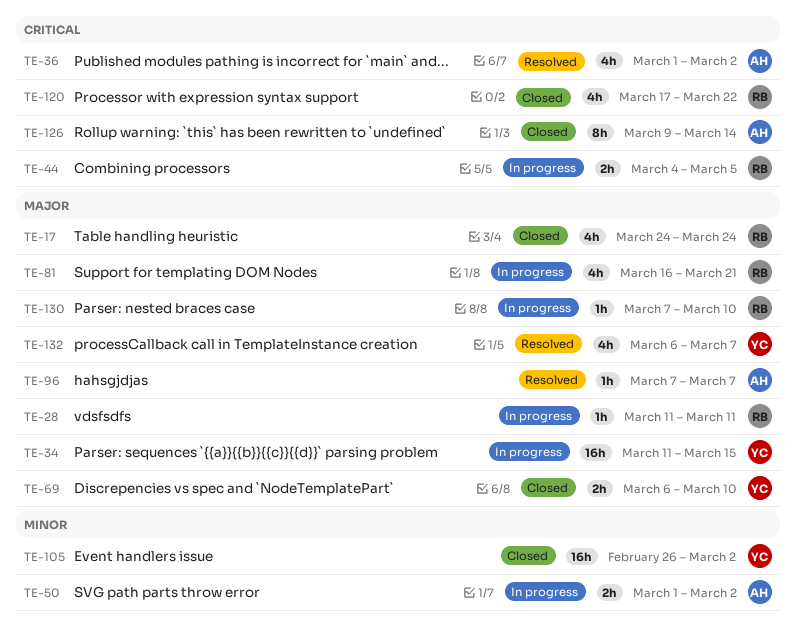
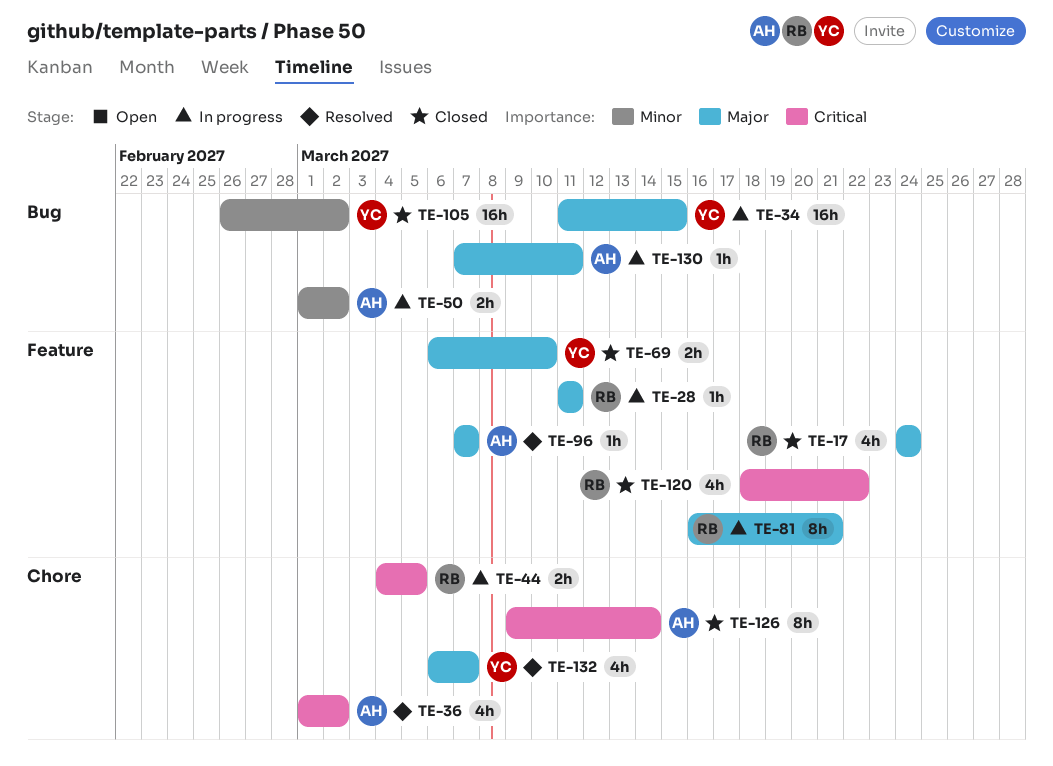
TE-81, estimate: 4h -> 8h
TE-120, start: Mar 17 -> Mar 18
TE-130, owner: RB -> AH
TE-130, due: Mar 10 -> Mar 11

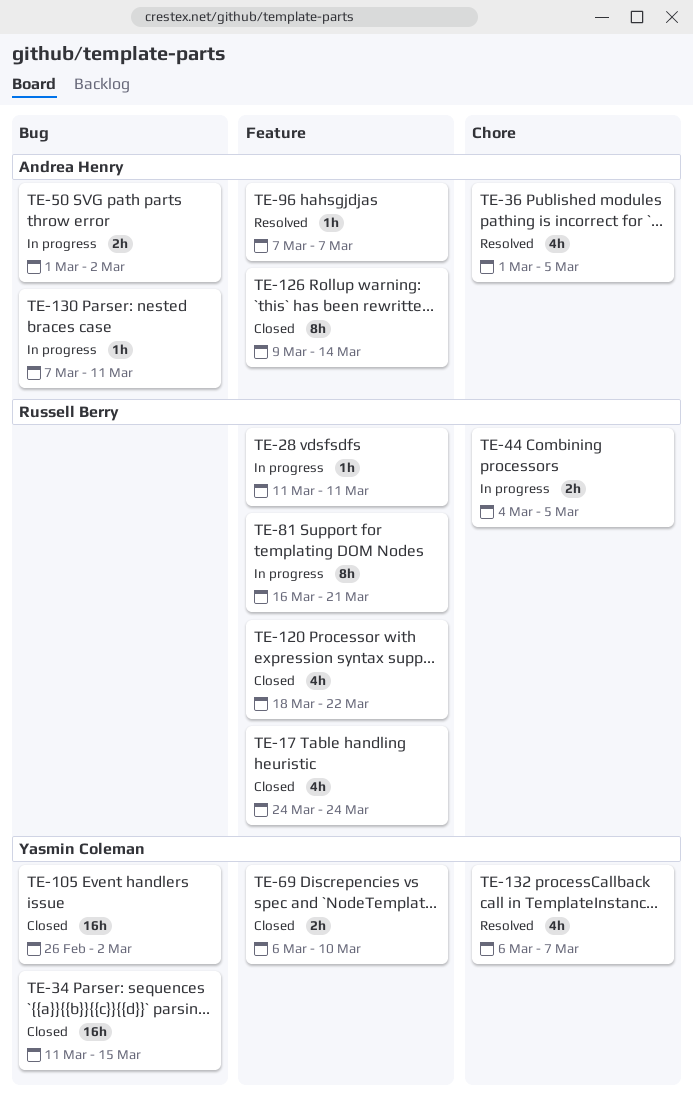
TE-34, status: In progress -> Closed
TE-36, due: Mar 2 -> Mar 5
TE-126, label: Chore -> Feature

